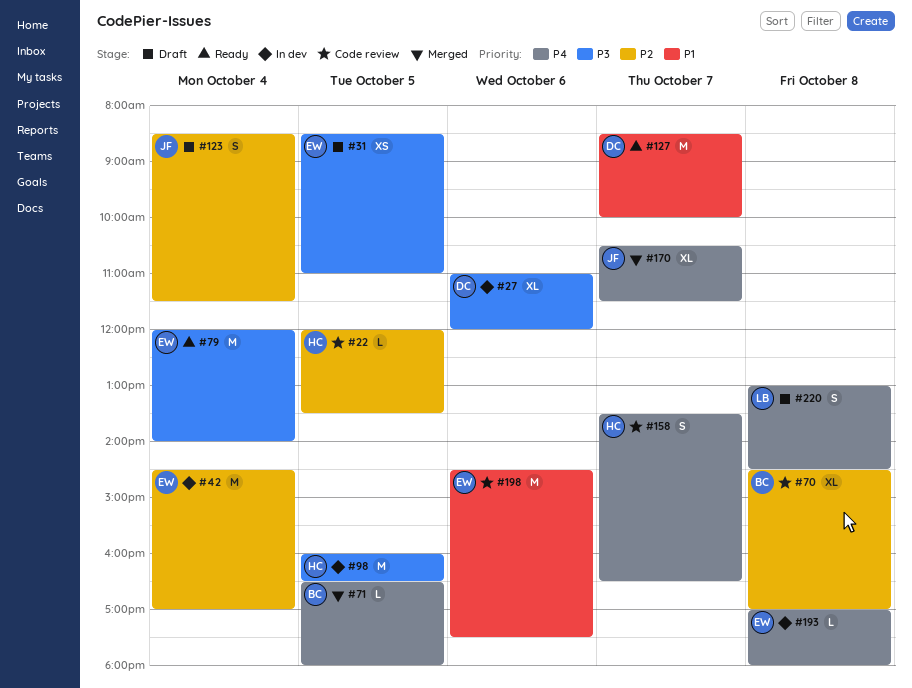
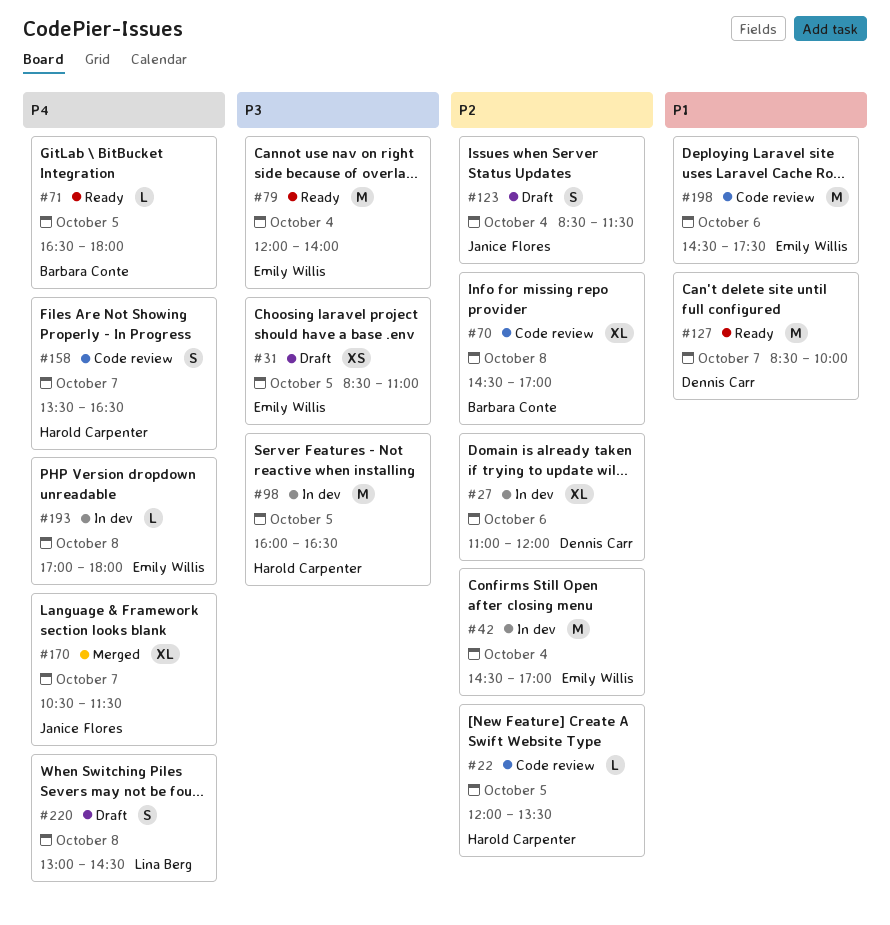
#27, priority: P3 -> P2
#71, status: Merged -> Ready

